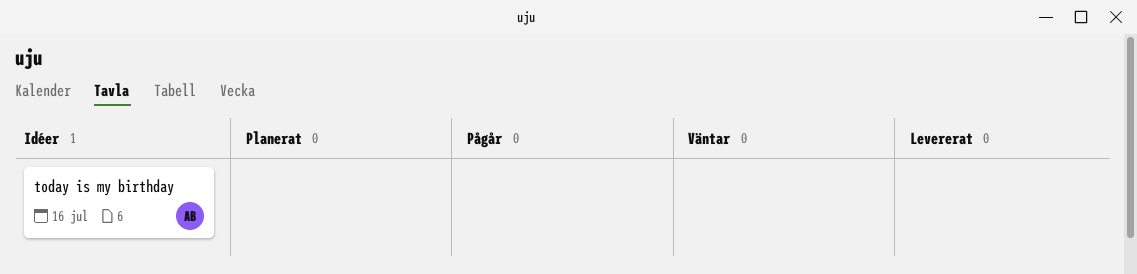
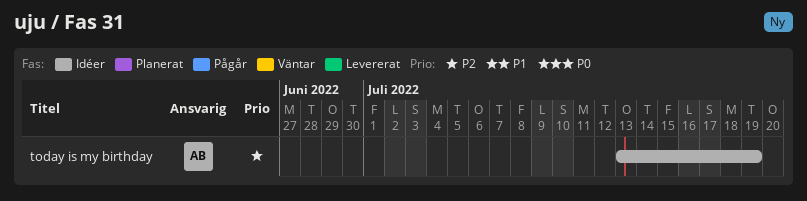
today is my birthday, due: Jul 16 -> Jul 19

